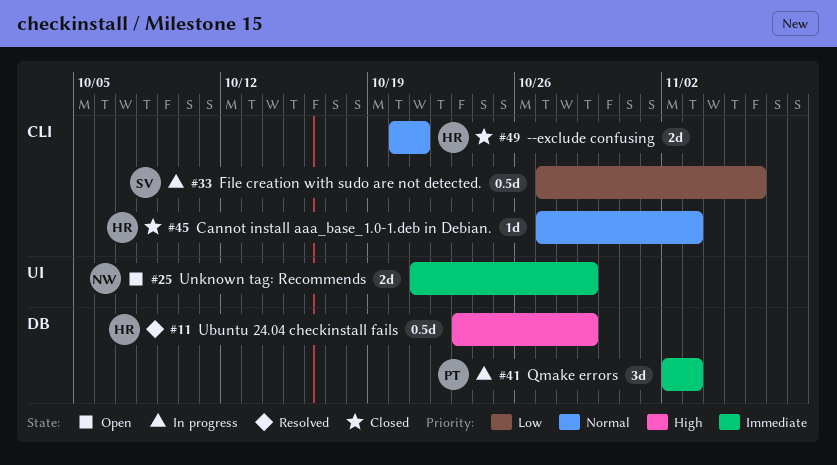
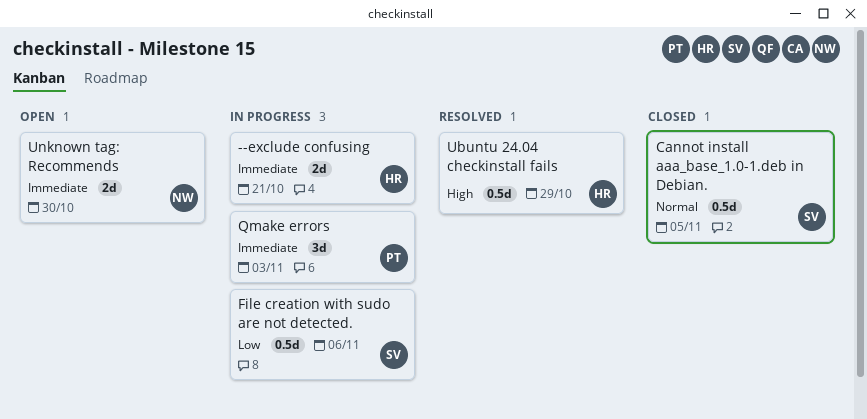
--exclude confusing, status: Closed -> In progress
--exclude confusing, priority: Normal -> Immediate
Cannot install aaa_base_1.0-1.deb in Debian., owner: HR -> SV
Cannot install aaa_base_1.0-1.deb in Debian., estimate: 1d -> 0.5d
Cannot install aaa_base_1.0-1.deb in Debian., due: Nov 3 -> Nov 5
Unknown tag: Recommends, due: Oct 29 -> Oct 30

